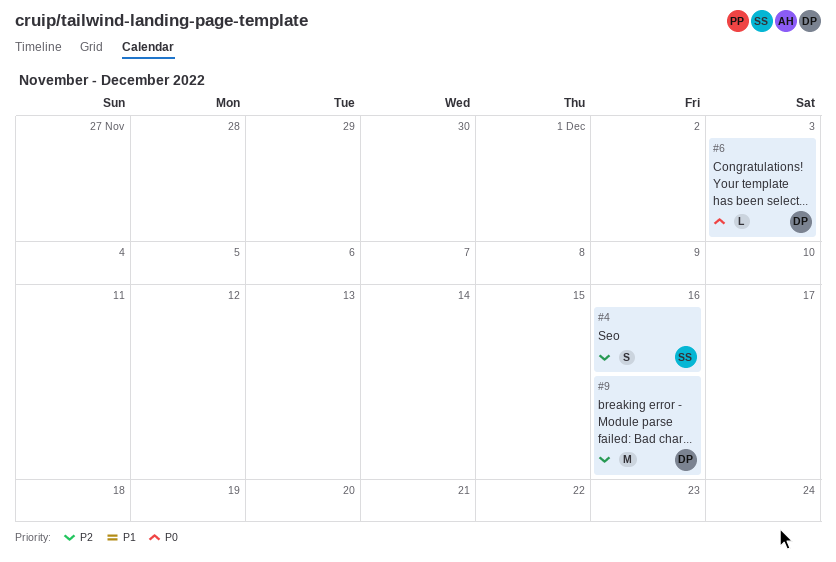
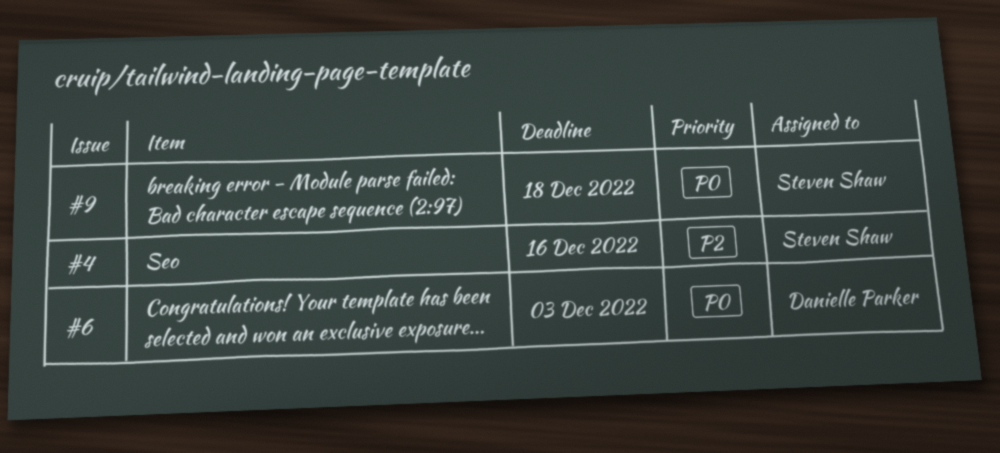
#9, owner: Danielle Parker -> Steven Shaw
#9, priority: P2 -> P0
#9, due: Dec 16 -> Dec 18

